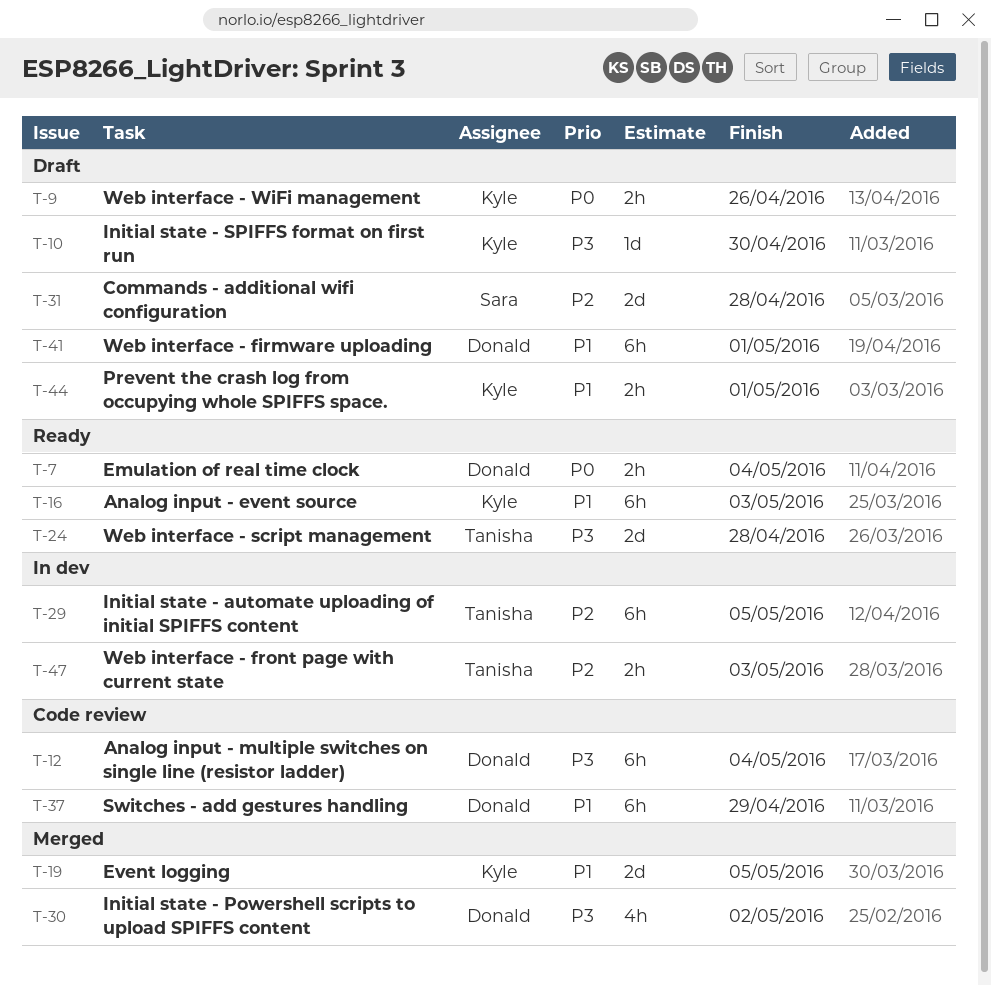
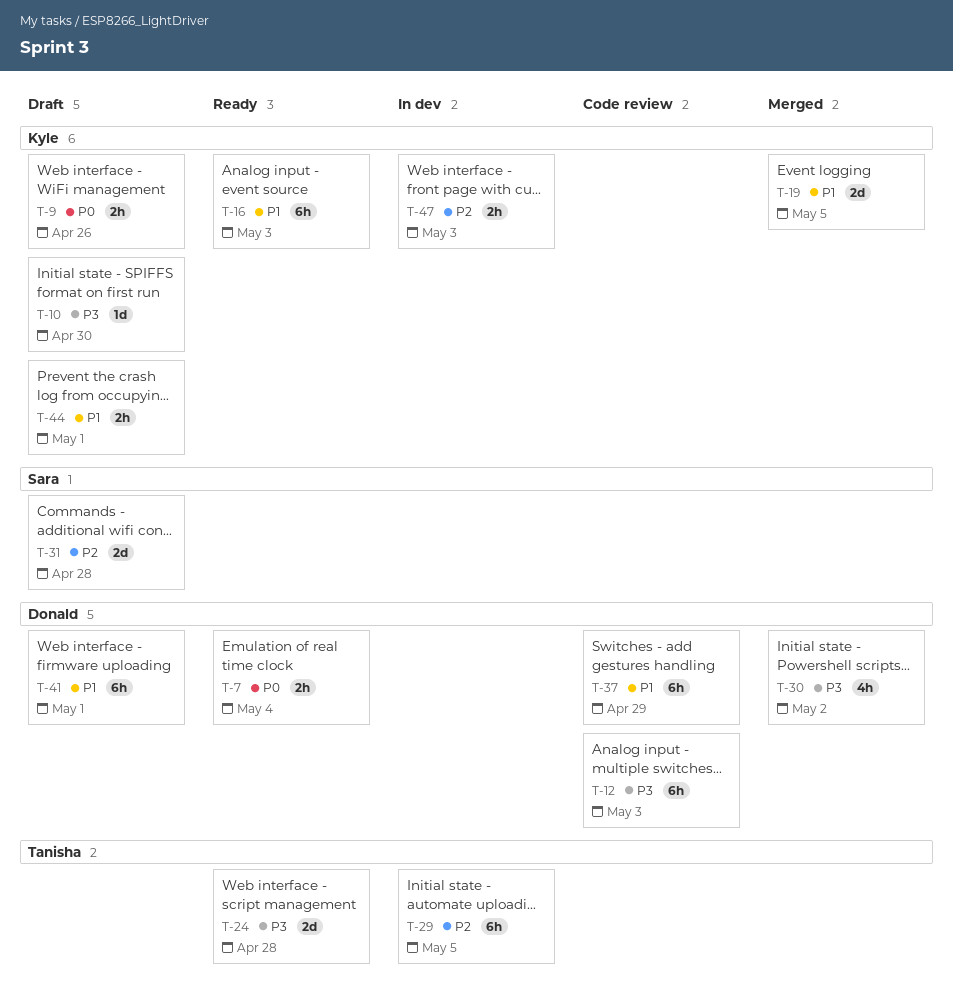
T-12, due: May 4 -> May 3
T-47, owner: Tanisha -> Kyle

